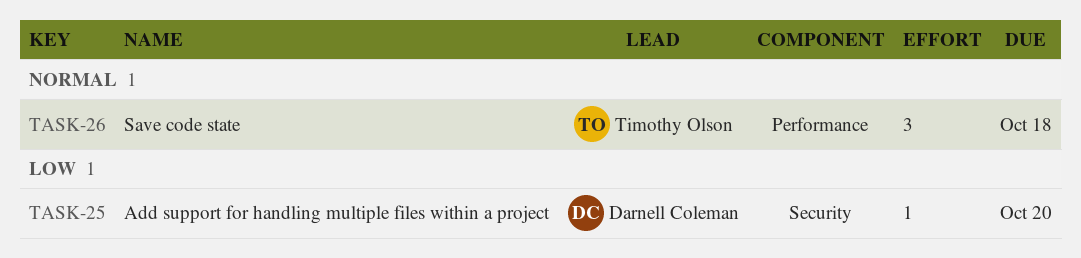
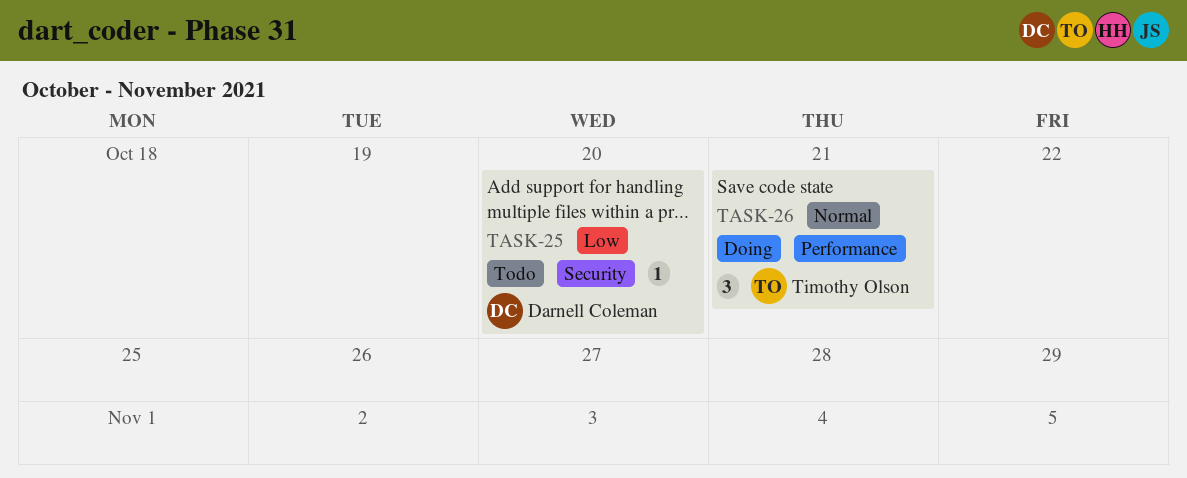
TASK-26, due: Oct 18 -> Oct 21

